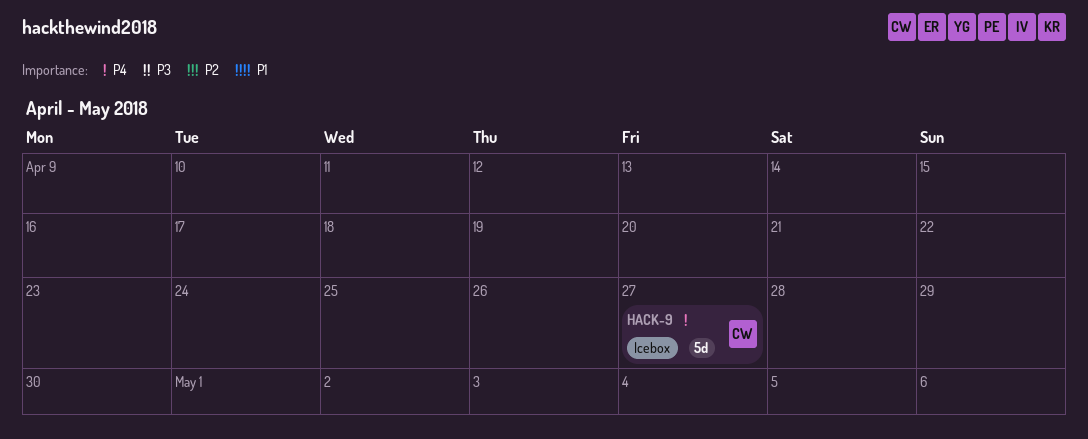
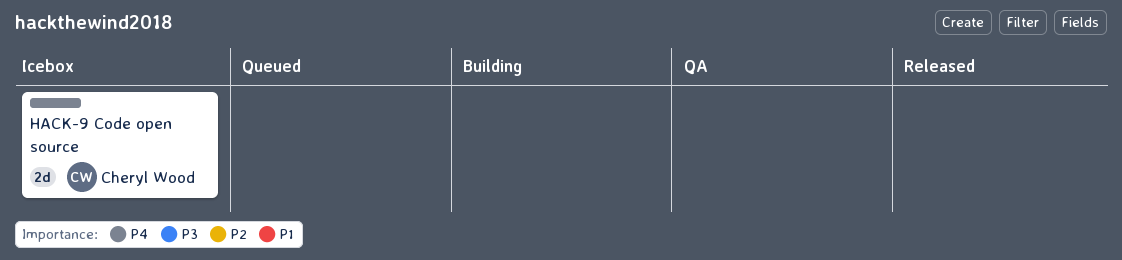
HACK-9, estimate: 5d -> 2d

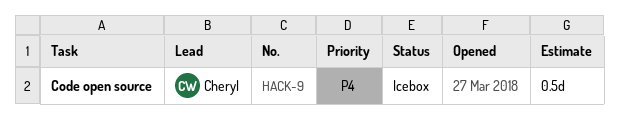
HACK-9, estimate: 2d -> 0.5d

